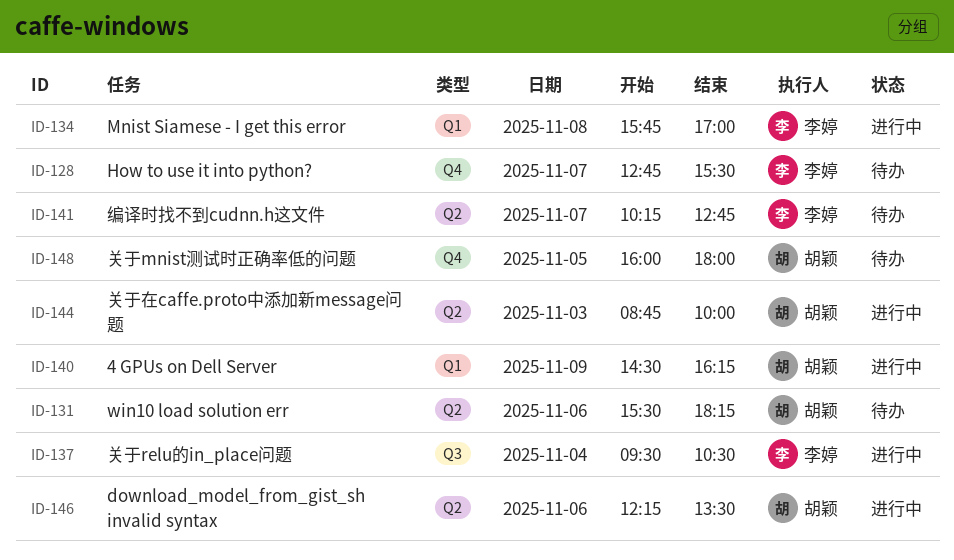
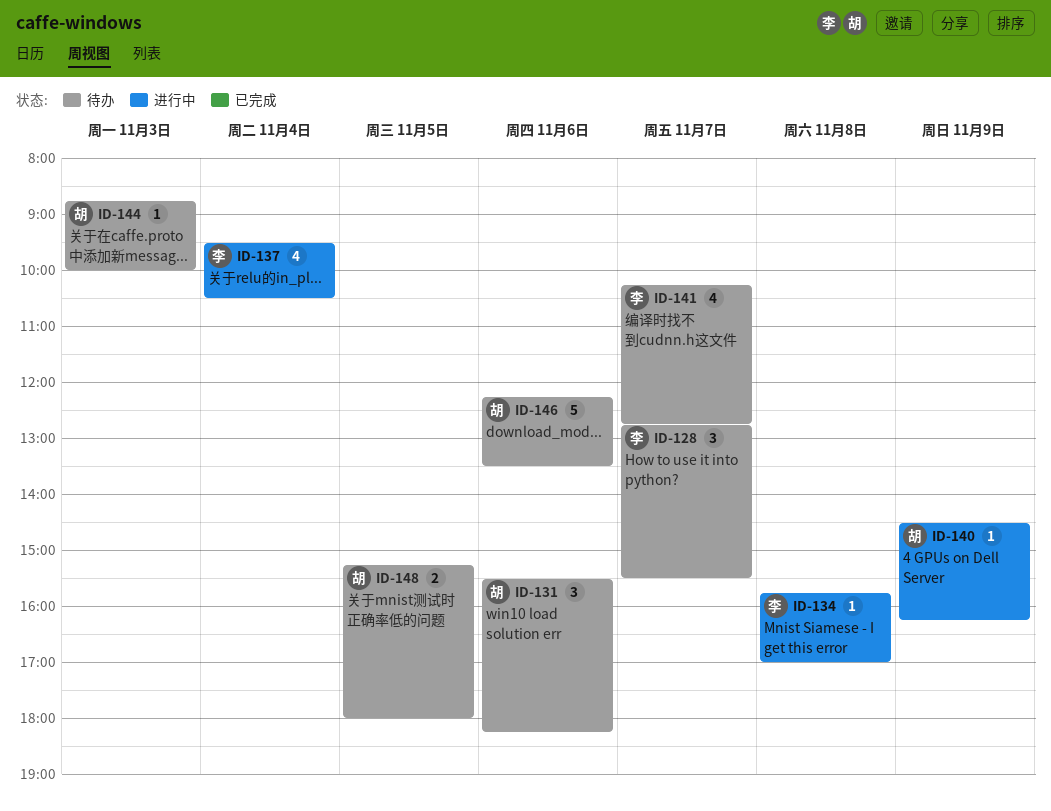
ID-144, status: 进行中 -> 待办
ID-146, status: 进行中 -> 待办
ID-148, begins: 16:00 -> 15:15

